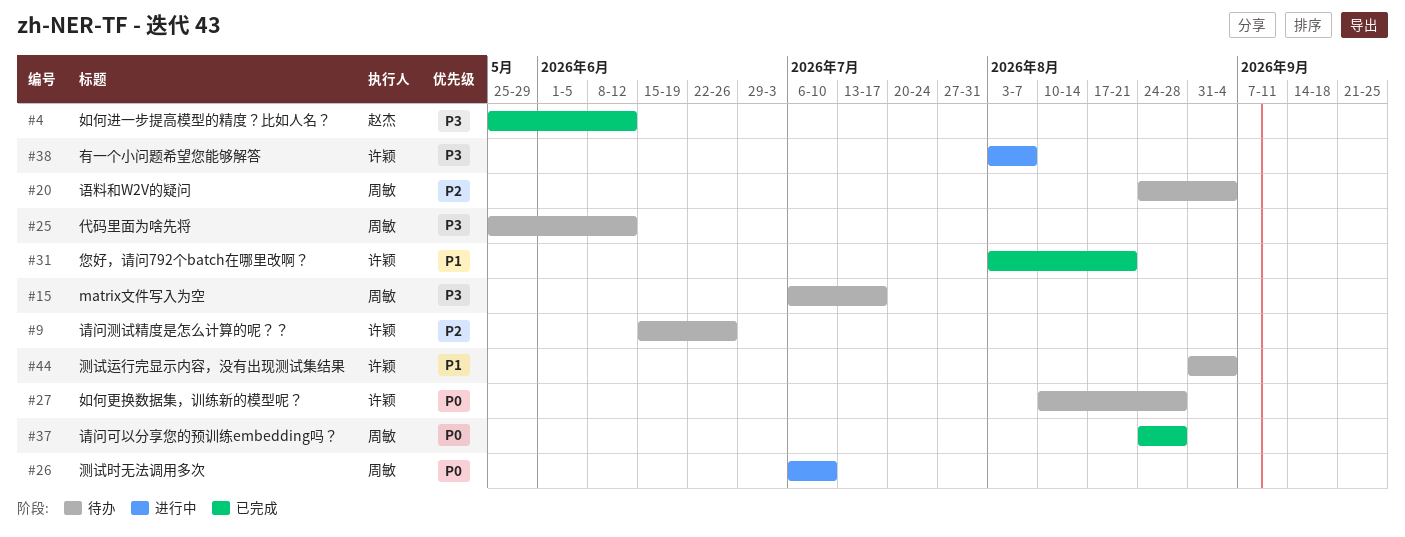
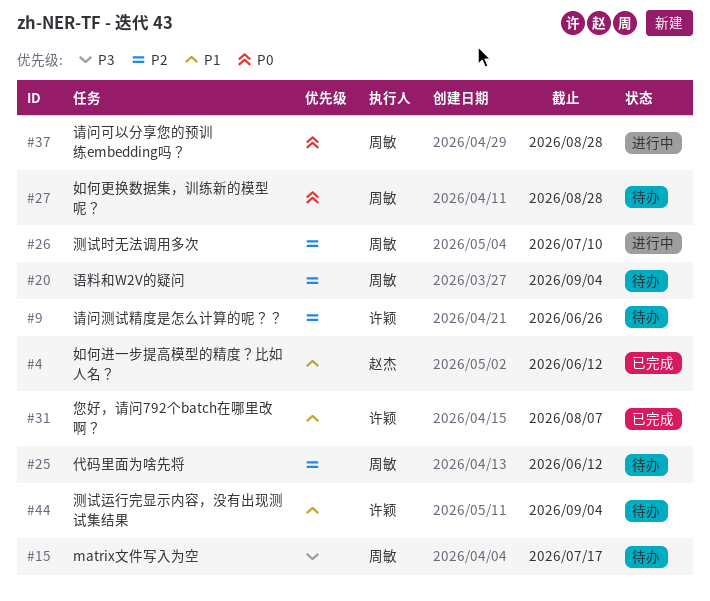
#4, priority: P3 -> P1
#25, priority: P3 -> P2
#26, priority: P0 -> P2
#27, owner: 许颖 -> 周敏
#31, due: Aug 21 -> Aug 7
#37, status: 已完成 -> 进行中
#38: present -> none

